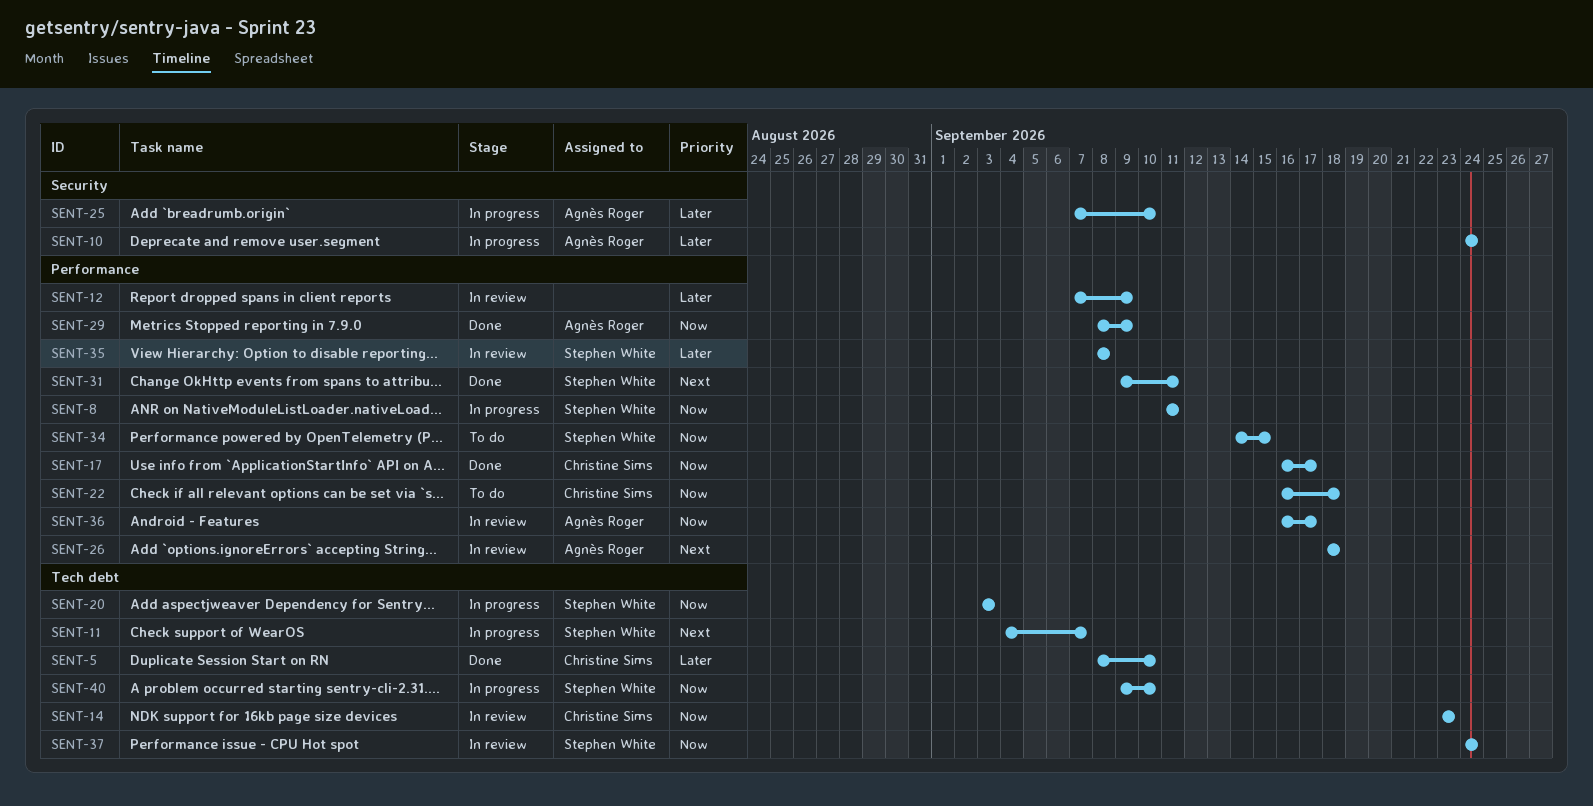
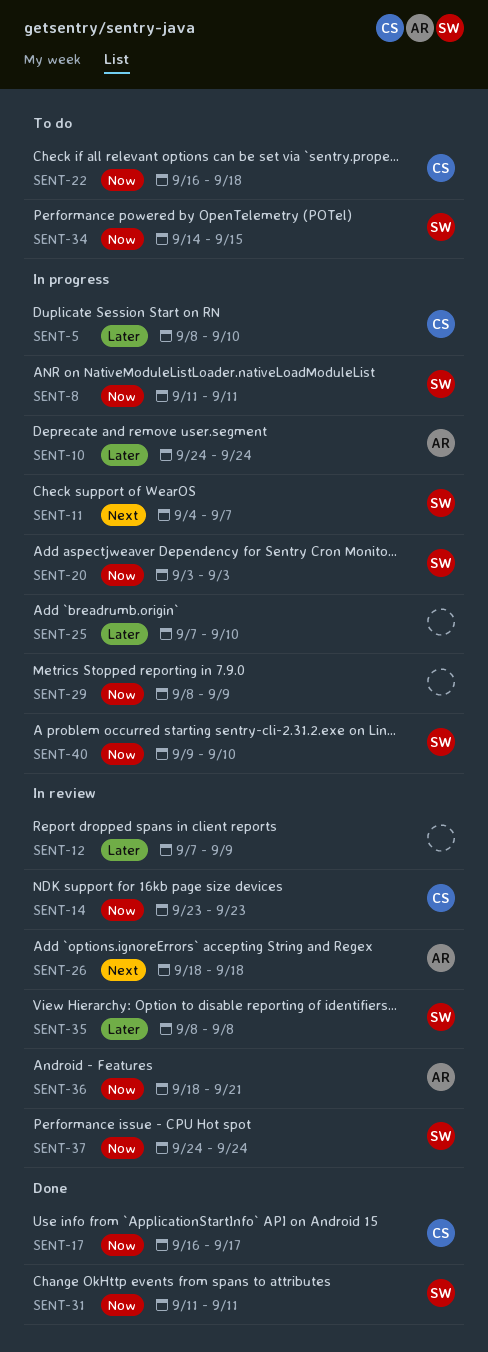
SENT-5, status: Done -> In progress
SENT-25, owner: Agnès Roger -> none
SENT-29, status: Done -> In progress
SENT-29, owner: Agnès Roger -> none
SENT-31, priority: Next -> Now
SENT-31, start: Sep 9 -> Sep 11
SENT-36, start: Sep 16 -> Sep 18
SENT-36, due: Sep 17 -> Sep 21

